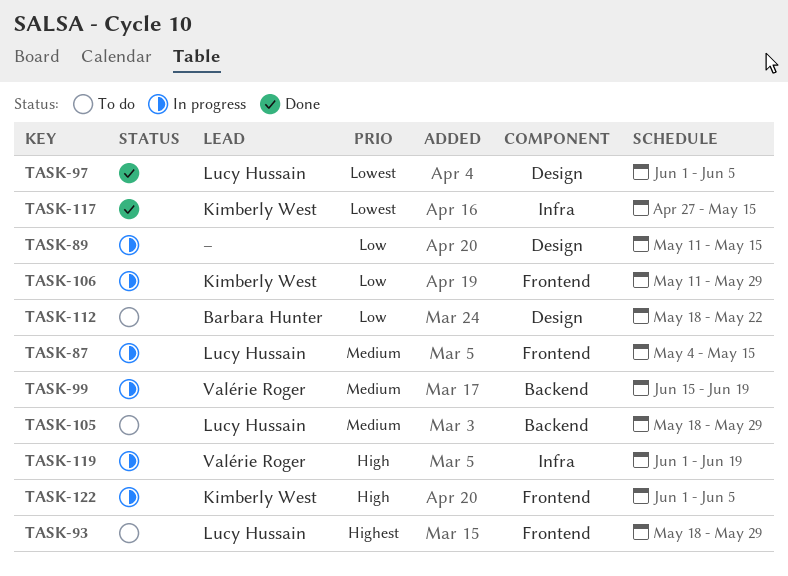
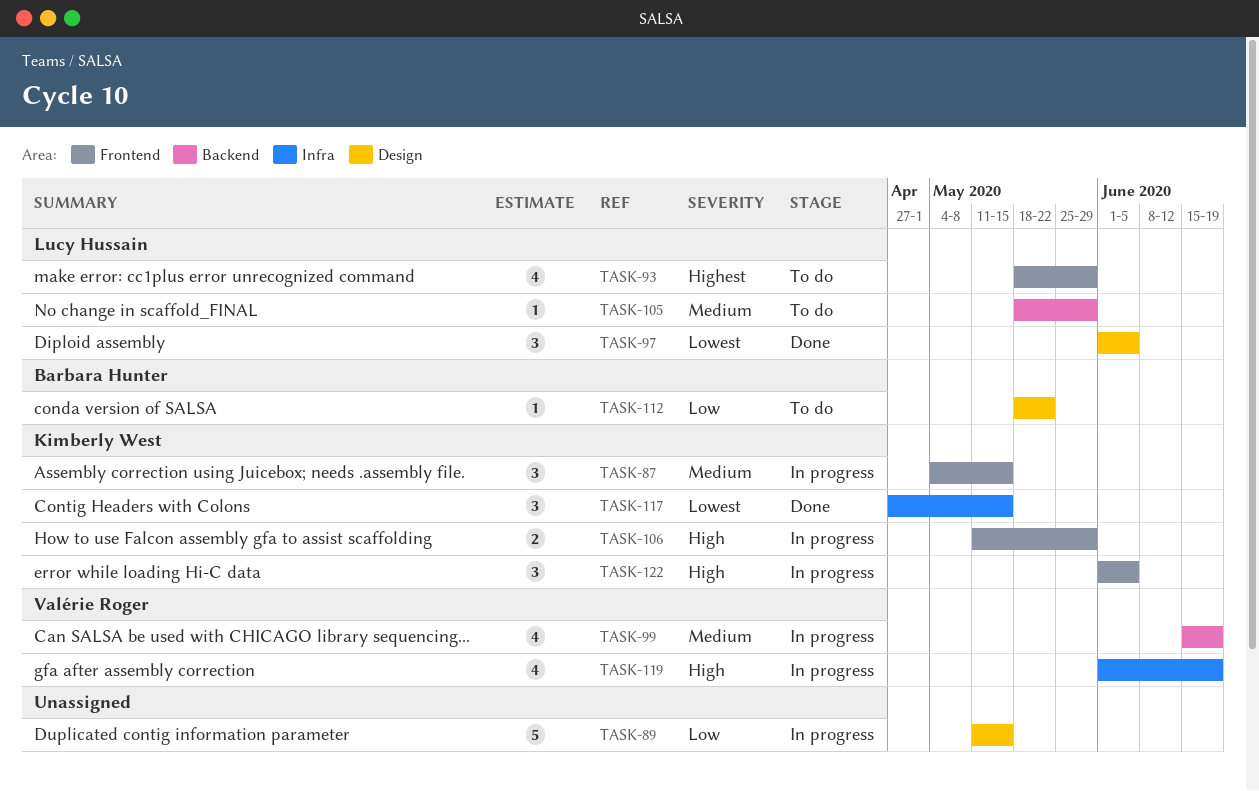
TASK-87, owner: Lucy Hussain -> Kimberly West
TASK-106, priority: Low -> High

